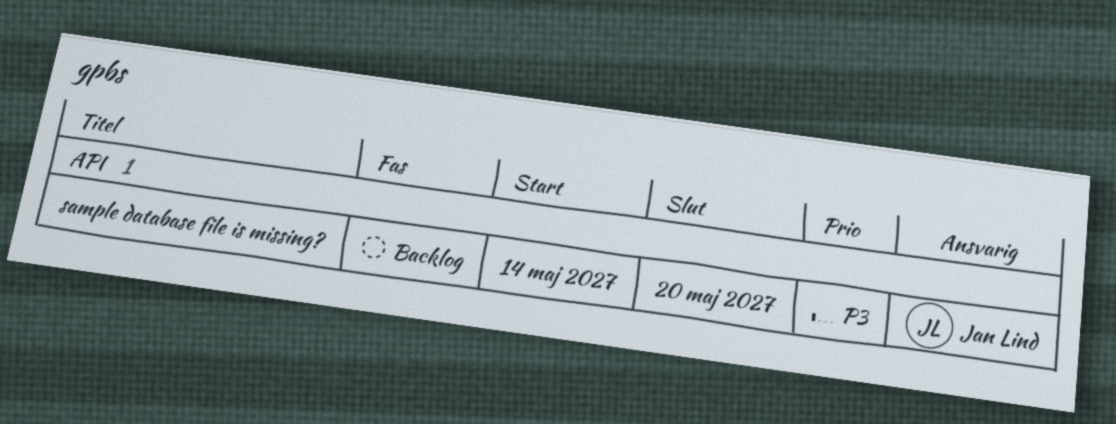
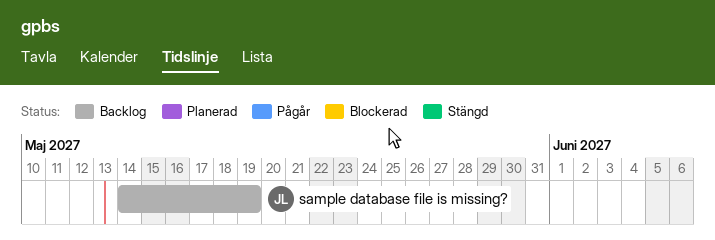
sample database file is missing?, due: May 20 -> May 19

